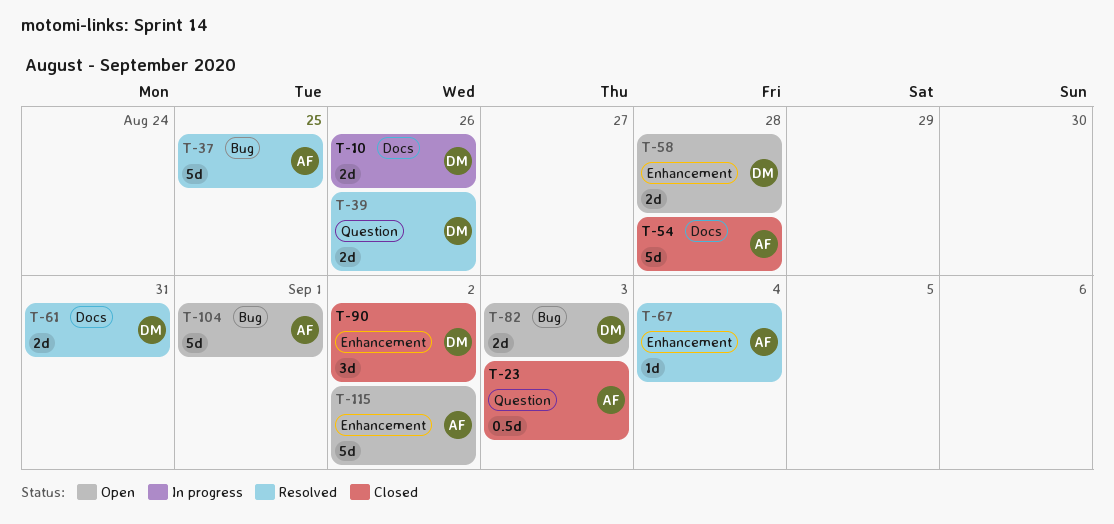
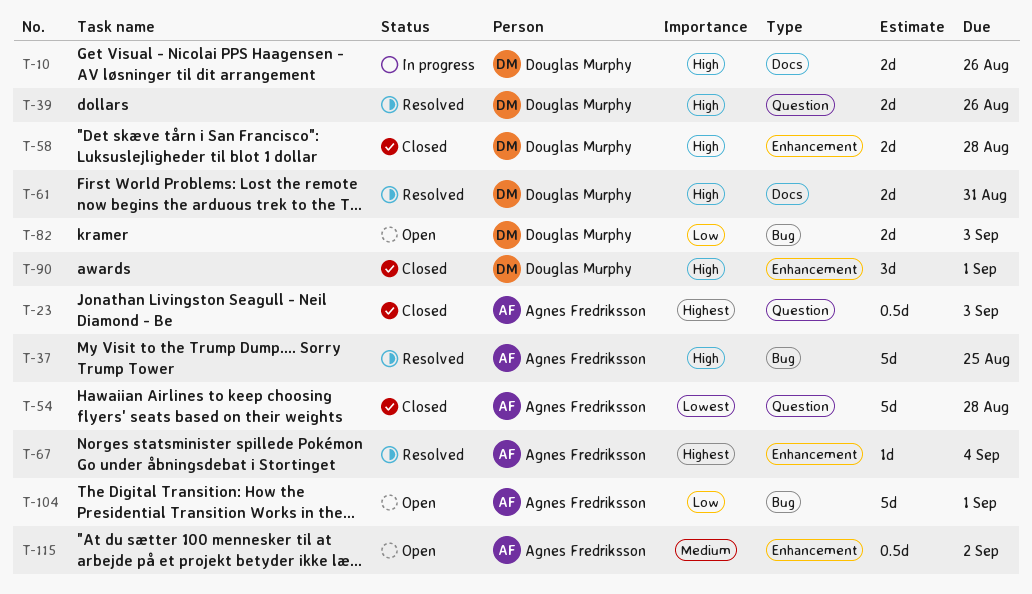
T-54, label: Docs -> Question
T-58, status: Open -> Closed
T-90, due: Sep 2 -> Sep 1
T-115, estimate: 5d -> 0.5d

